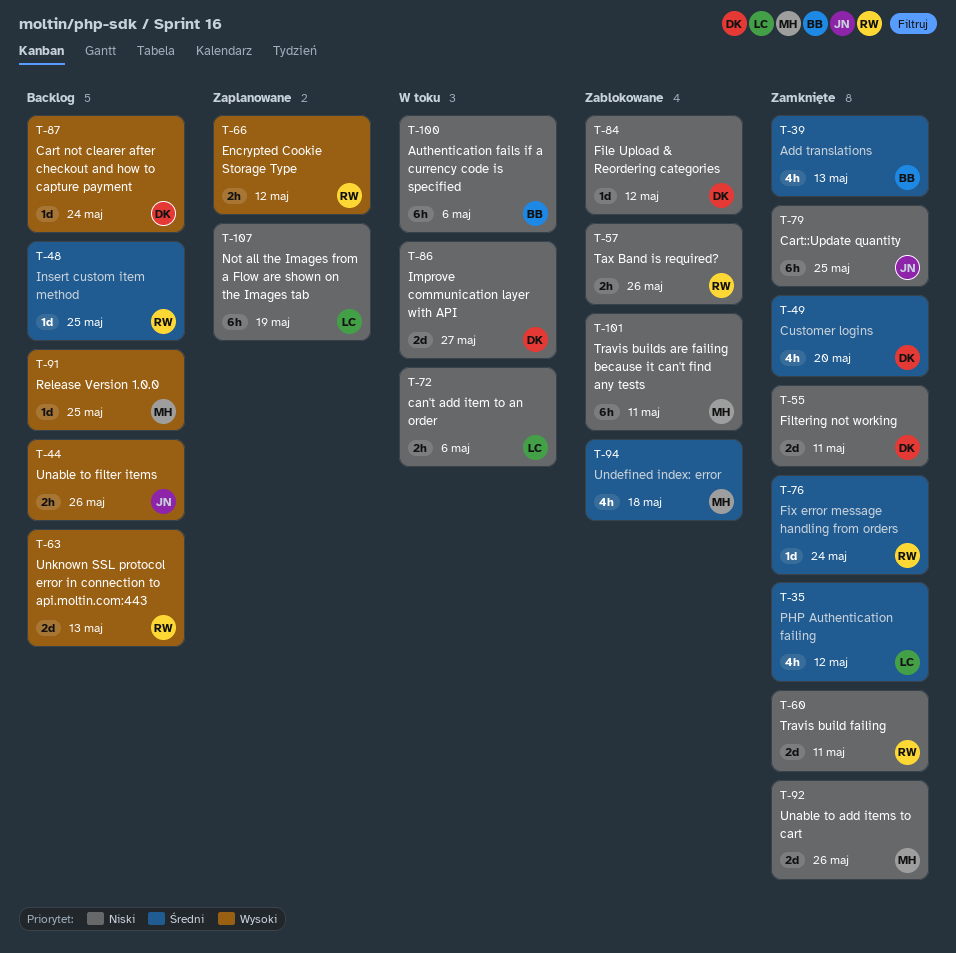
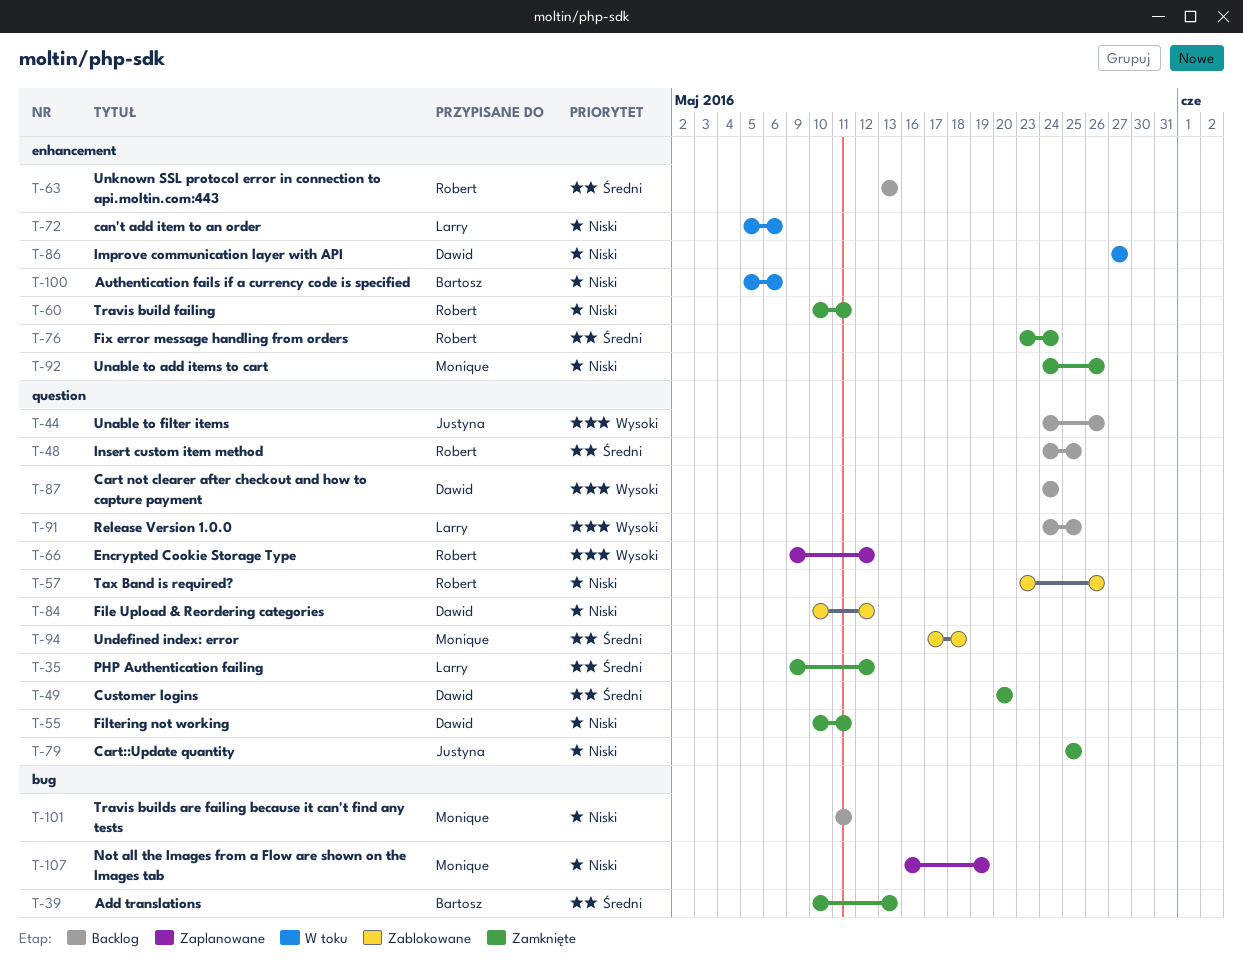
T-63, priority: Wysoki -> Średni
T-91, owner: Monique -> Larry
T-101, status: Zablokowane -> Backlog
T-107, owner: Larry -> Monique

